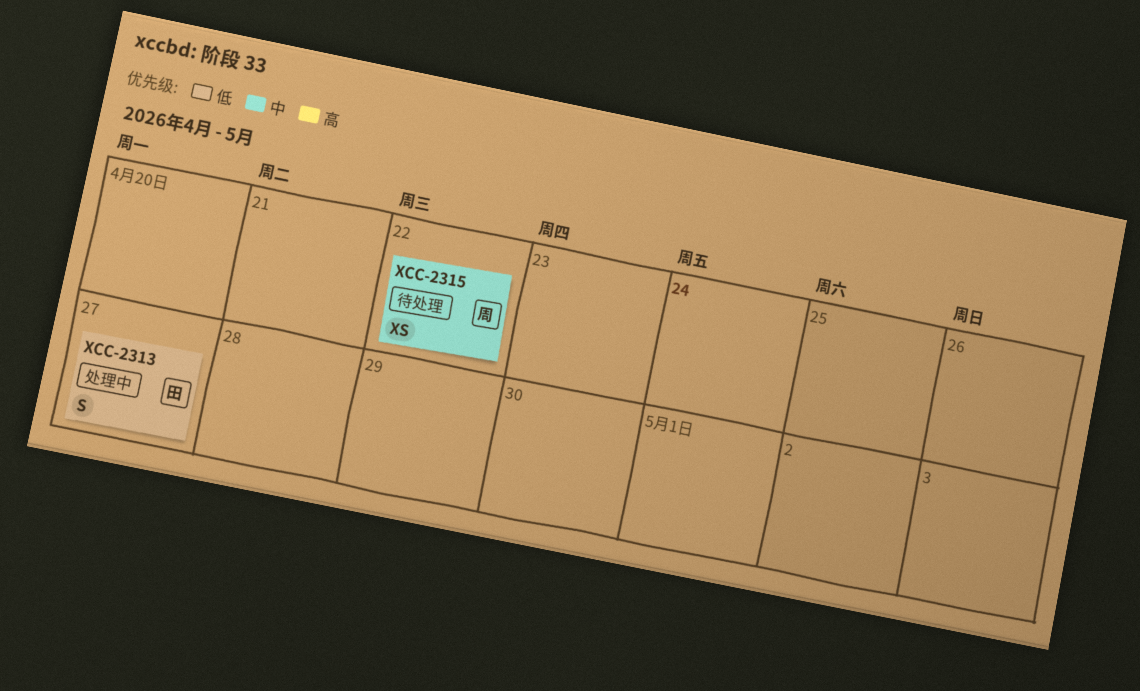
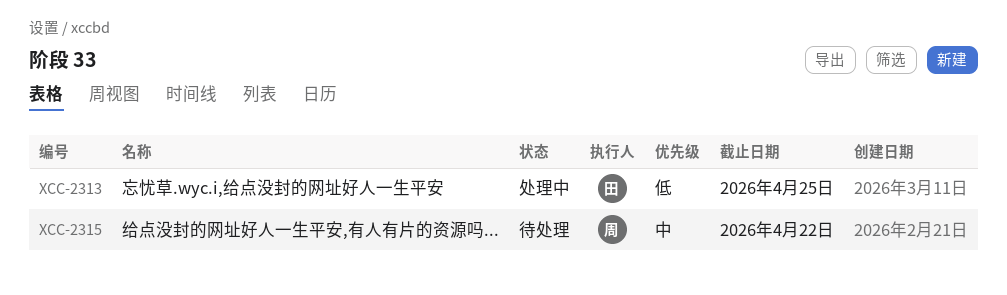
XCC-2313, due: Apr 27 -> Apr 25

